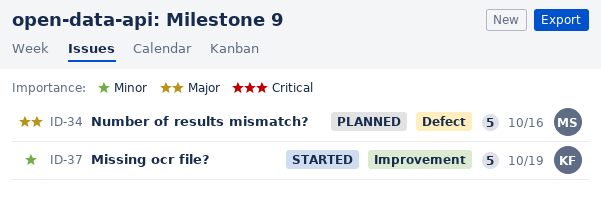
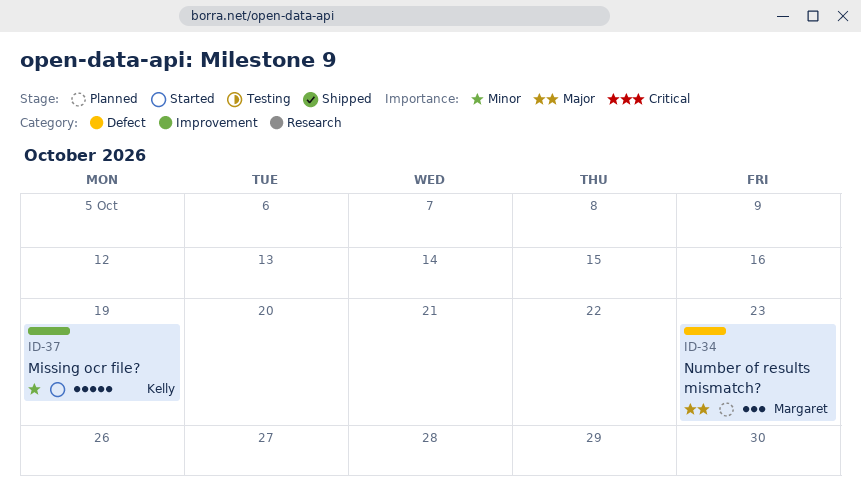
ID-34, estimate: 5 -> 3
ID-34, due: Oct 16 -> Oct 23

